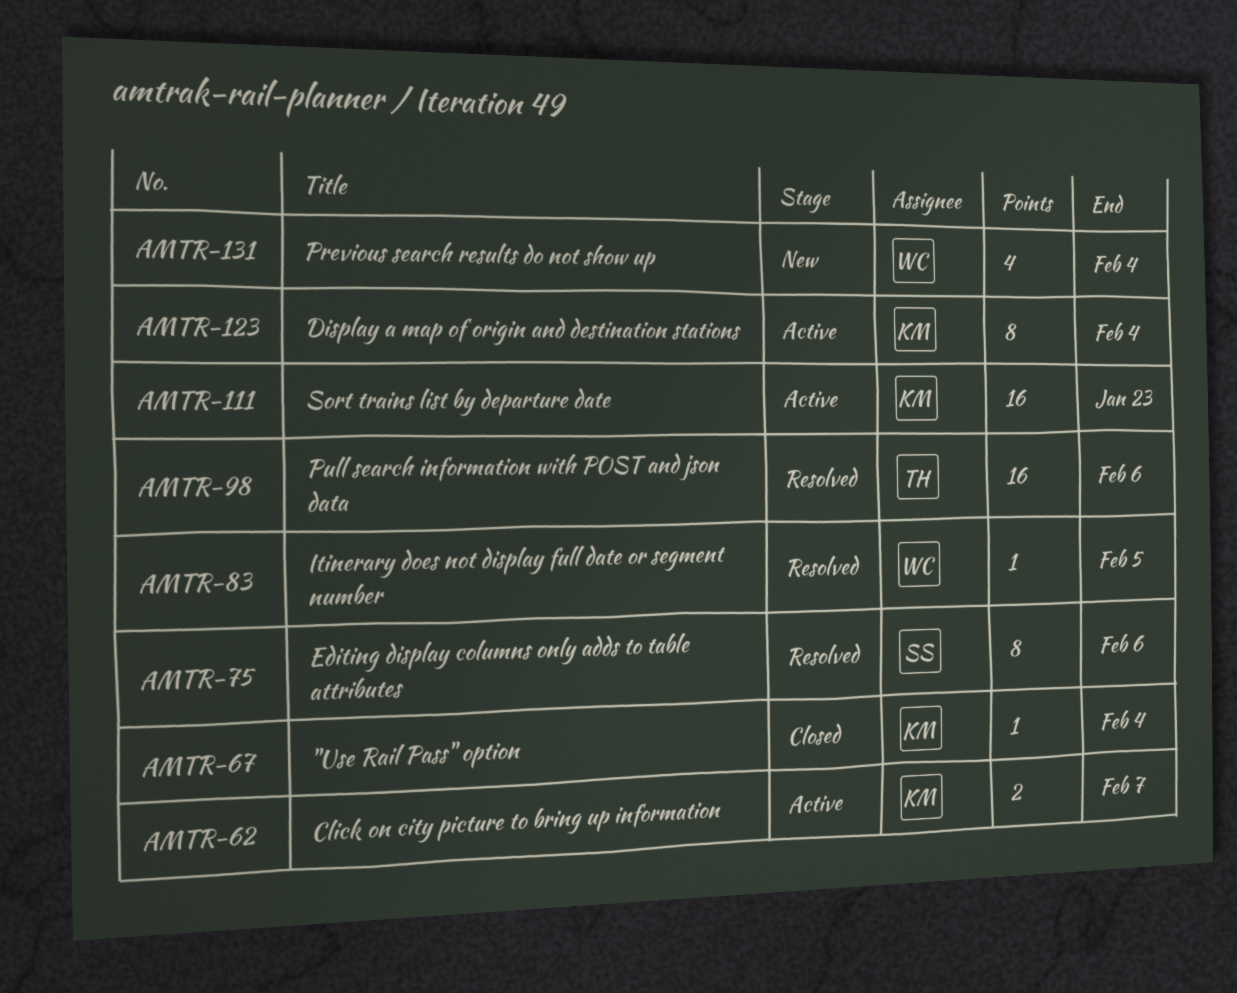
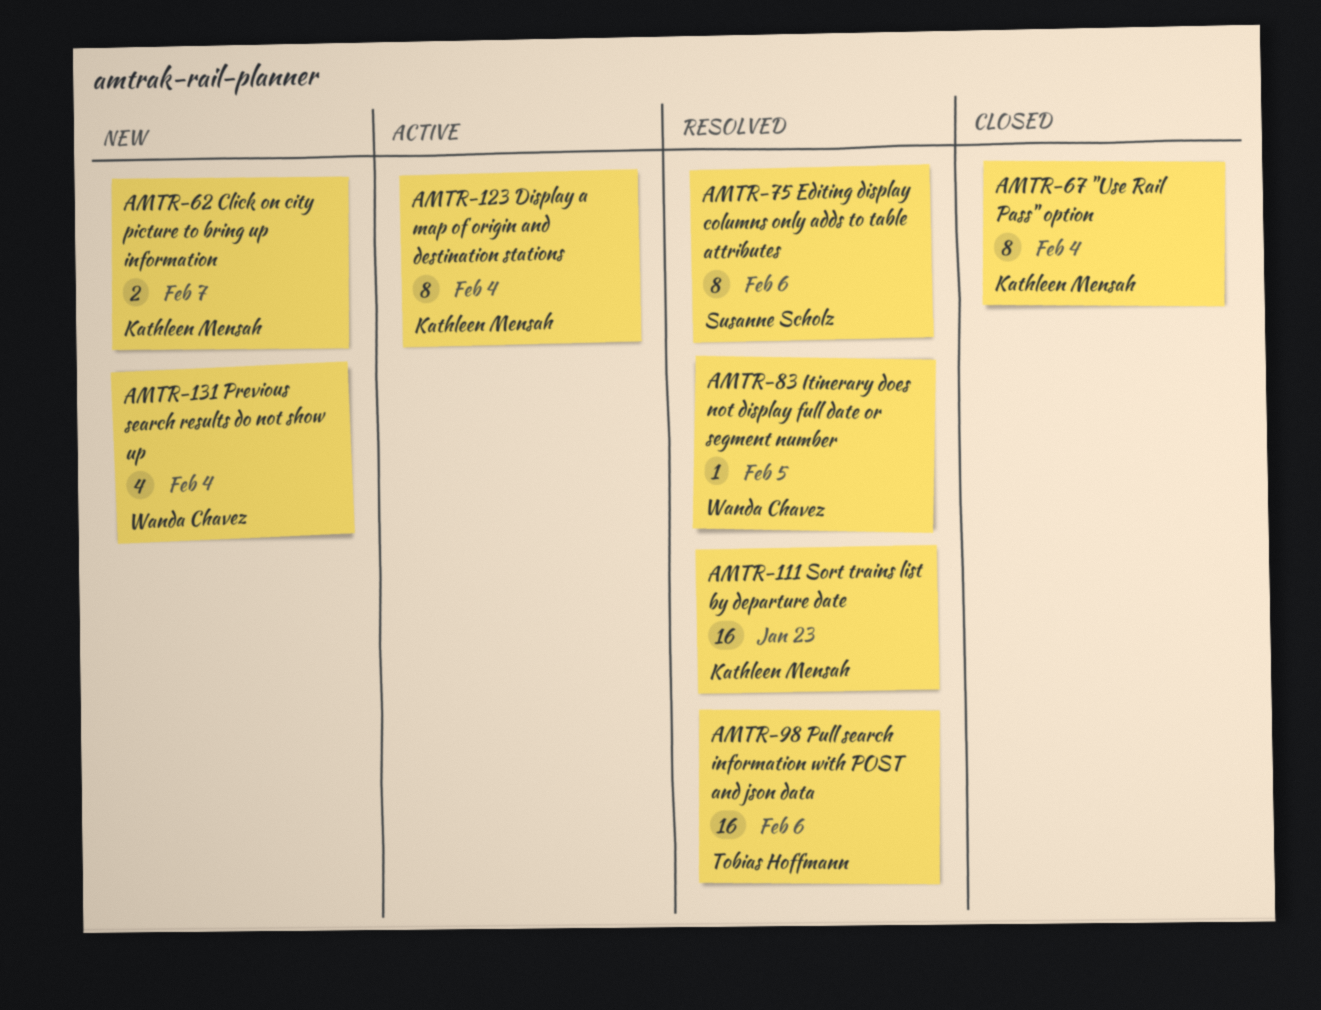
AMTR-62, status: Active -> New
AMTR-67, estimate: 1 -> 8
AMTR-111, status: Active -> Resolved

